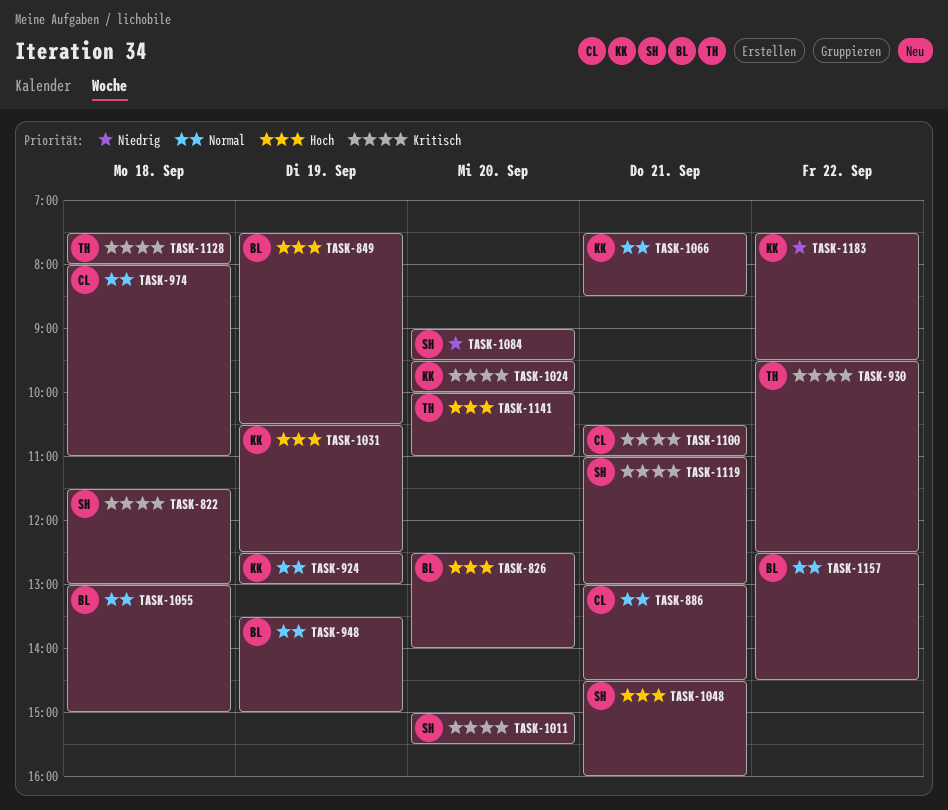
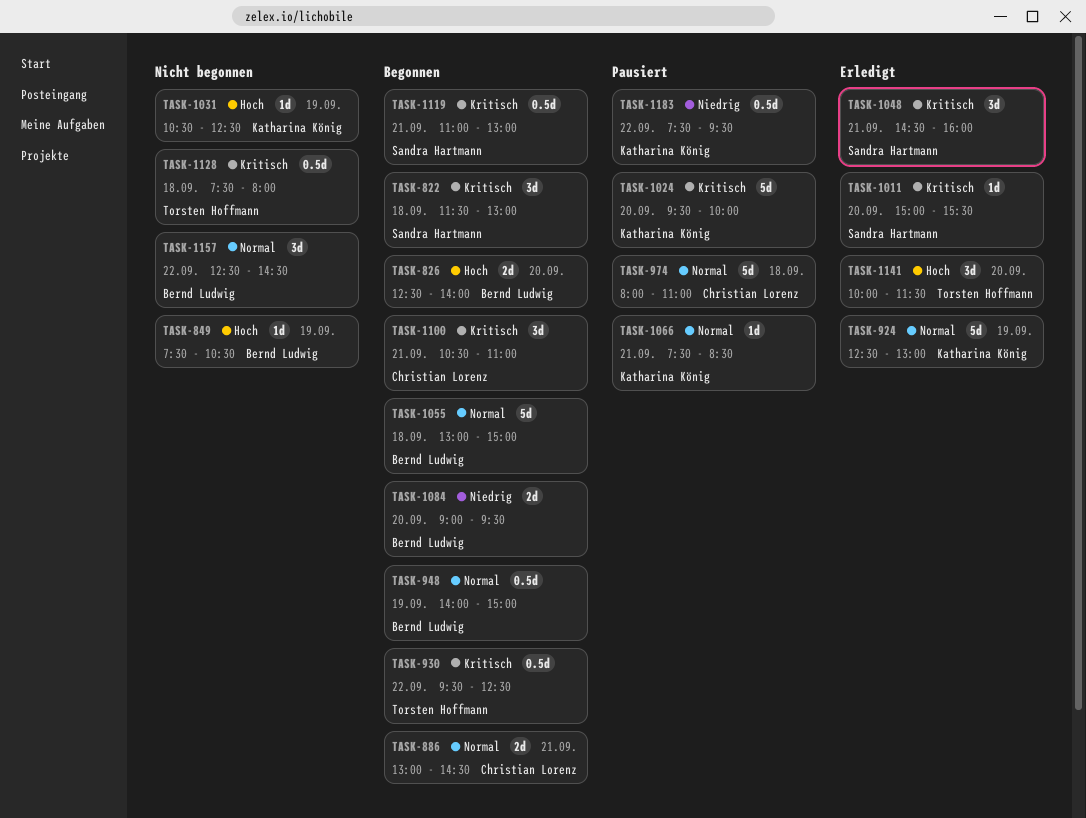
TASK-948, begins: 13:30 -> 14:00
TASK-1048, priority: Hoch -> Kritisch
TASK-1084, owner: Sandra Hartmann -> Bernd Ludwig
TASK-1141, ends: 11:00 -> 11:30

